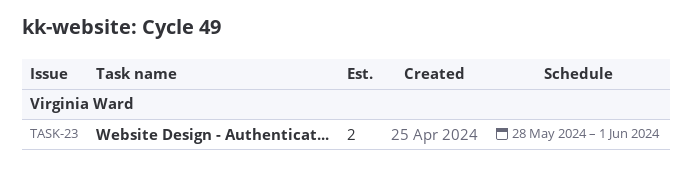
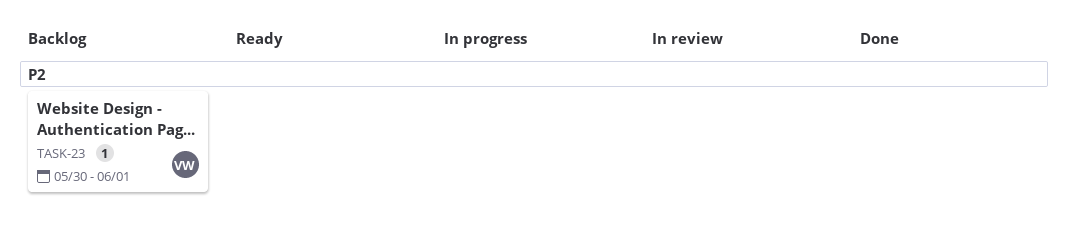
TASK-23, estimate: 2 -> 1
TASK-23, start: May 28 -> May 30

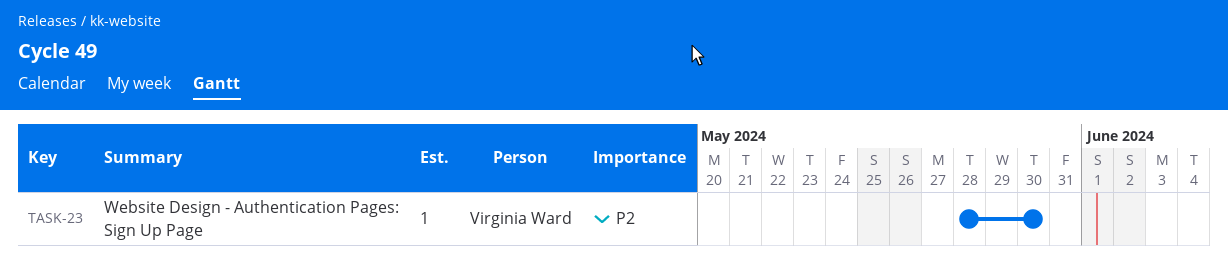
TASK-23, start: May 30 -> May 28
TASK-23, due: Jun 1 -> May 30

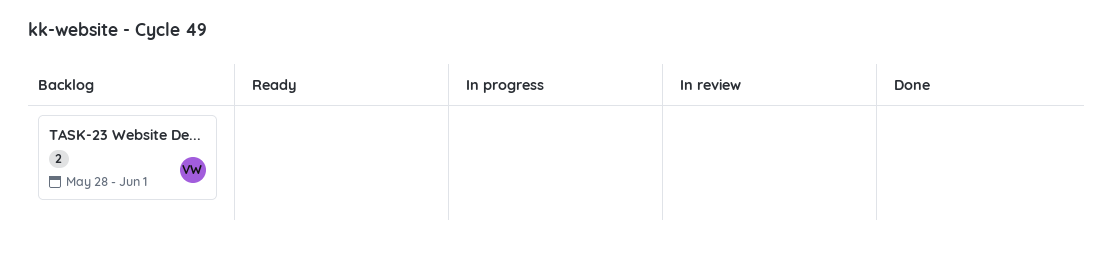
TASK-23, estimate: 1 -> 2
TASK-23, due: May 30 -> Jun 1

